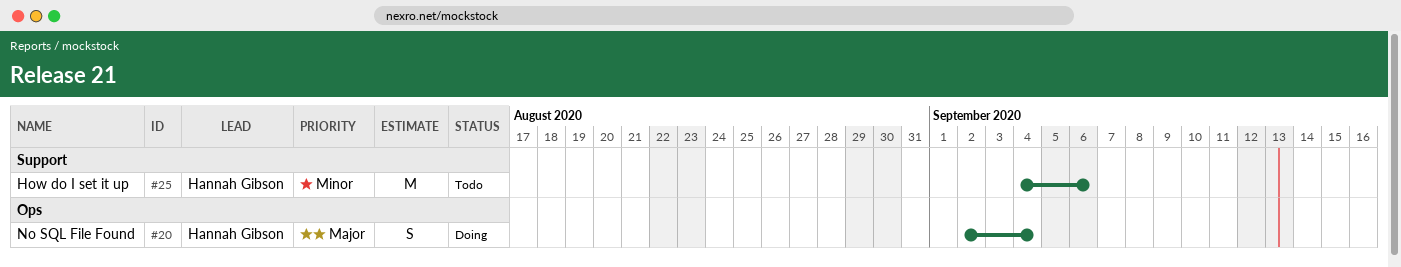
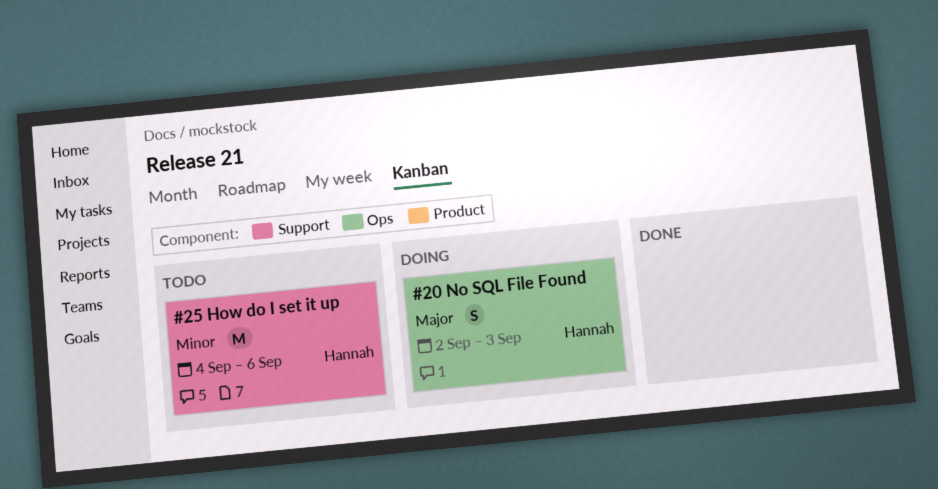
#20, due: Sep 4 -> Sep 3

